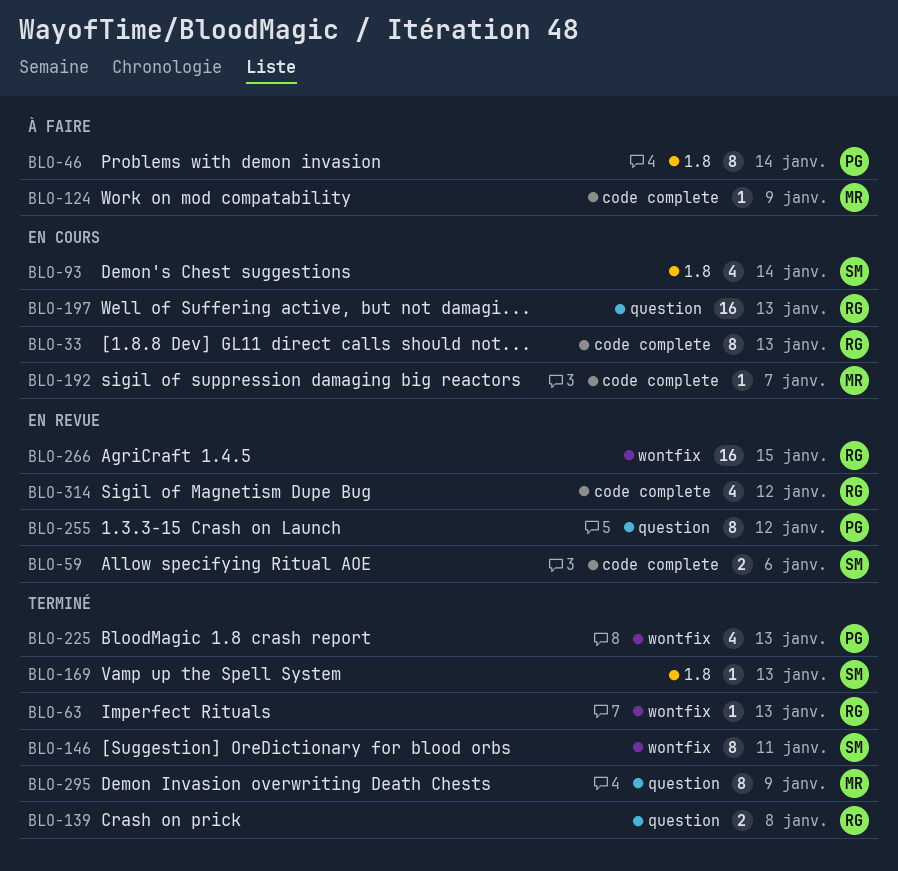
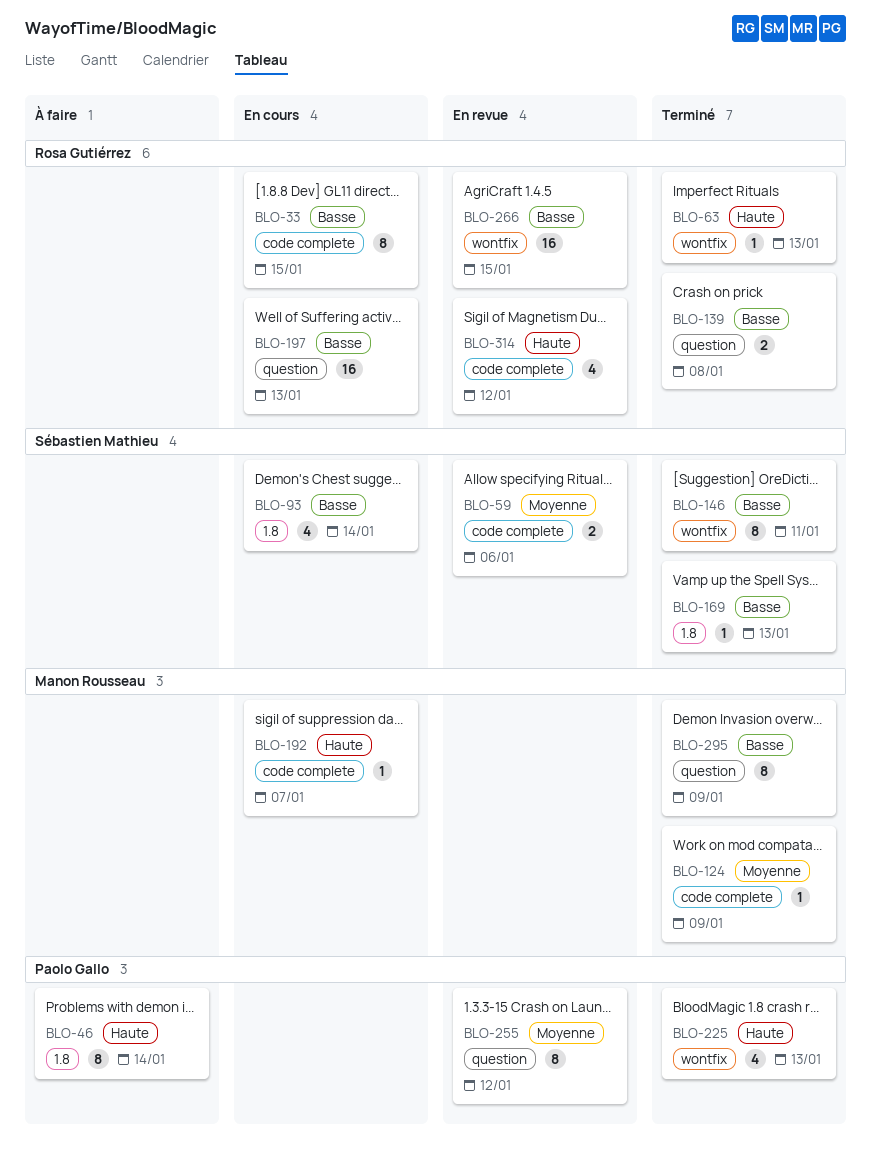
BLO-33, due: Jan 13 -> Jan 15
BLO-124, status: À faire -> Terminé

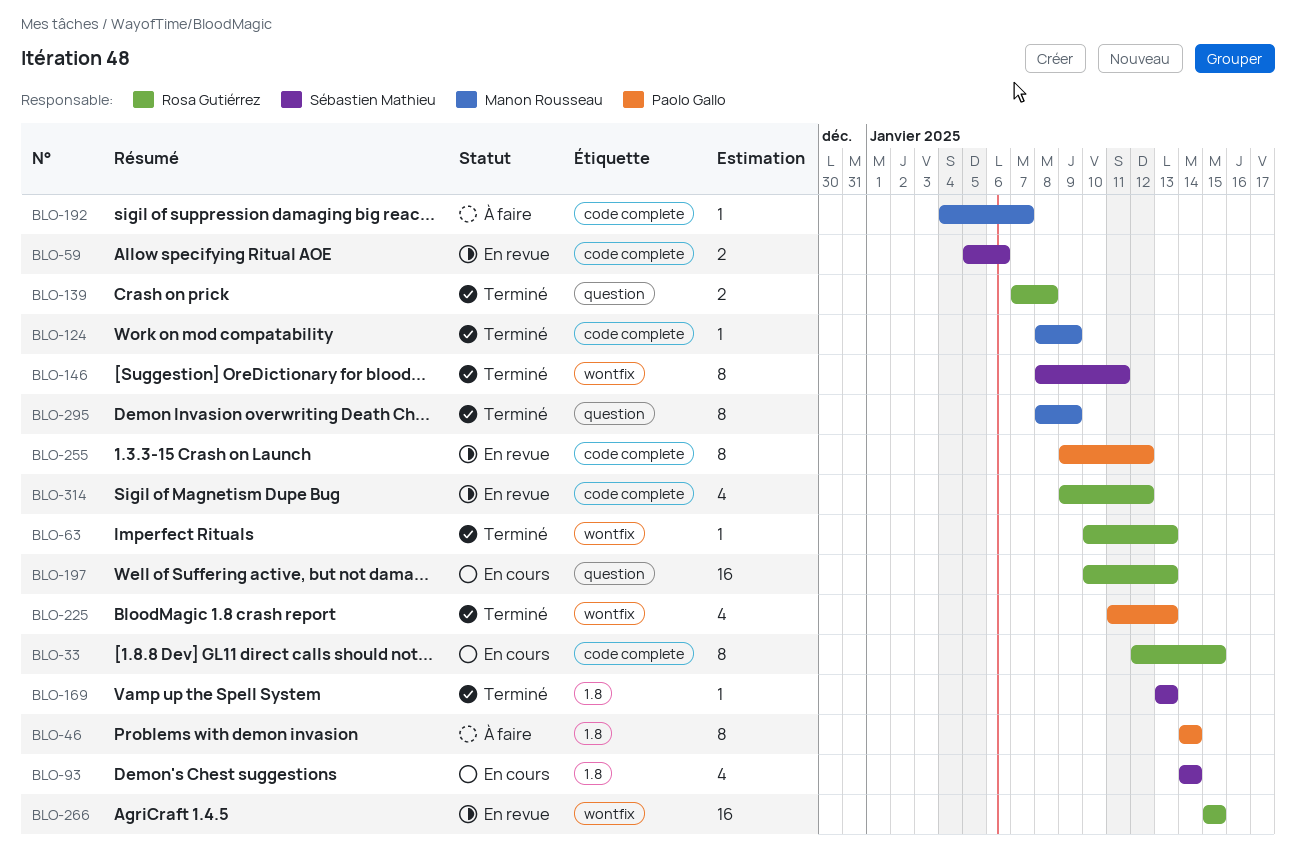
BLO-192, status: En cours -> À faire
BLO-255, label: question -> code complete

